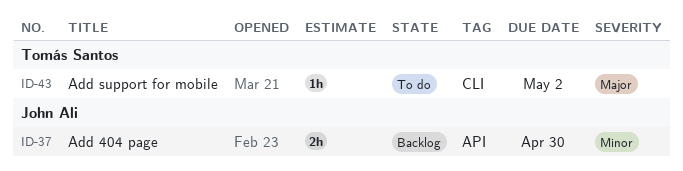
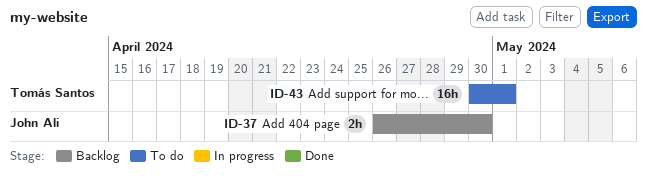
ID-43, estimate: 1h -> 16h
ID-43, due: May 2 -> May 1

